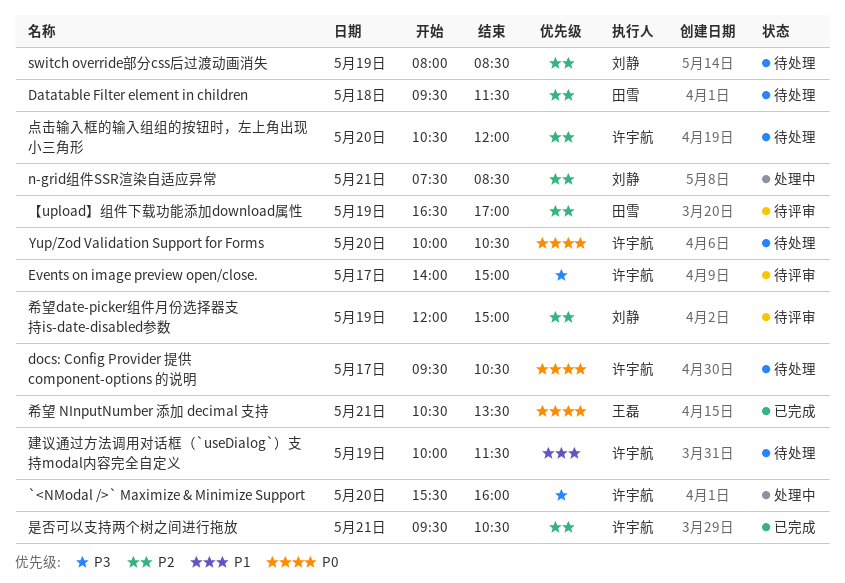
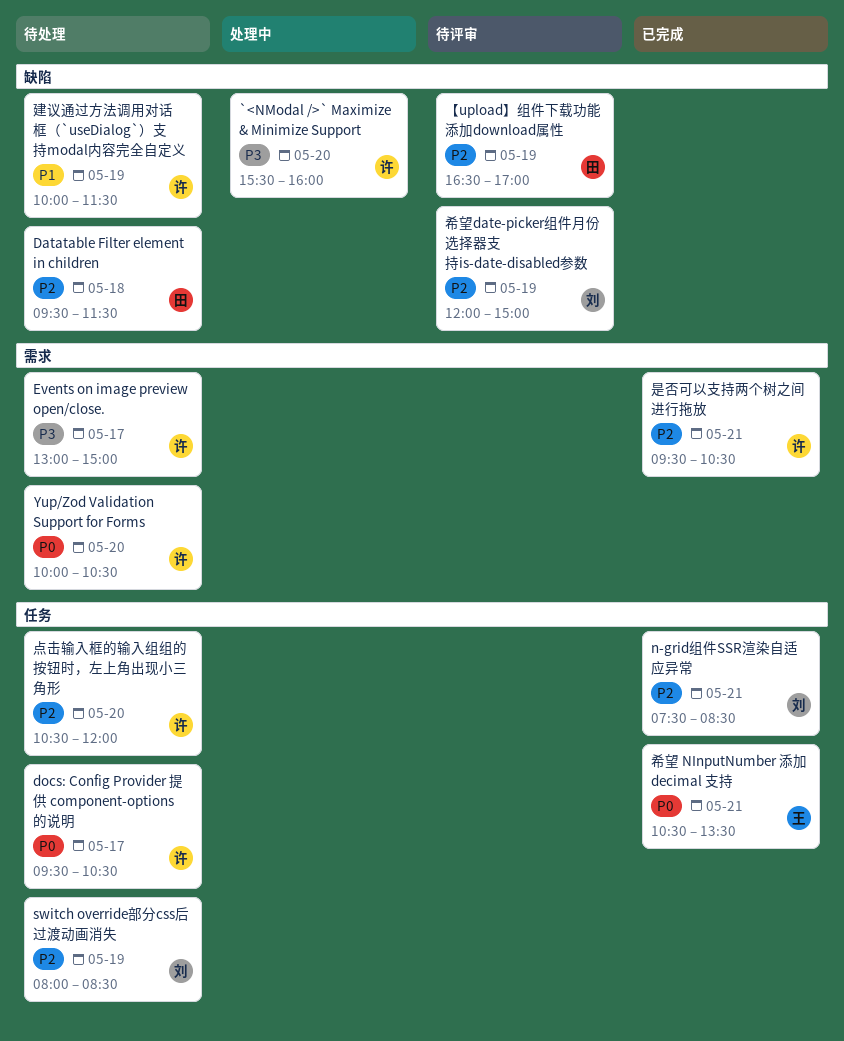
Events on image preview open/close., status: 待评审 -> 待处理
Events on image preview open/close., begins: 14:00 -> 13:00
n-grid组件SSR渲染自适应异常, status: 处理中 -> 已完成

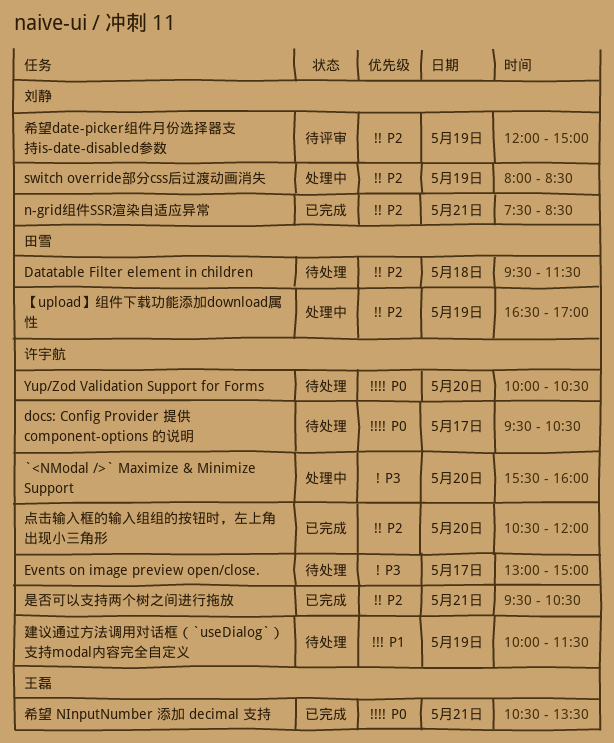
switch override部分css后过渡动画消失, status: 待处理 -> 处理中
【upload】组件下载功能添加download属性, status: 待评审 -> 处理中
点击输入框的输入组组的按钮时，左上角出现小三角形, status: 待处理 -> 已完成

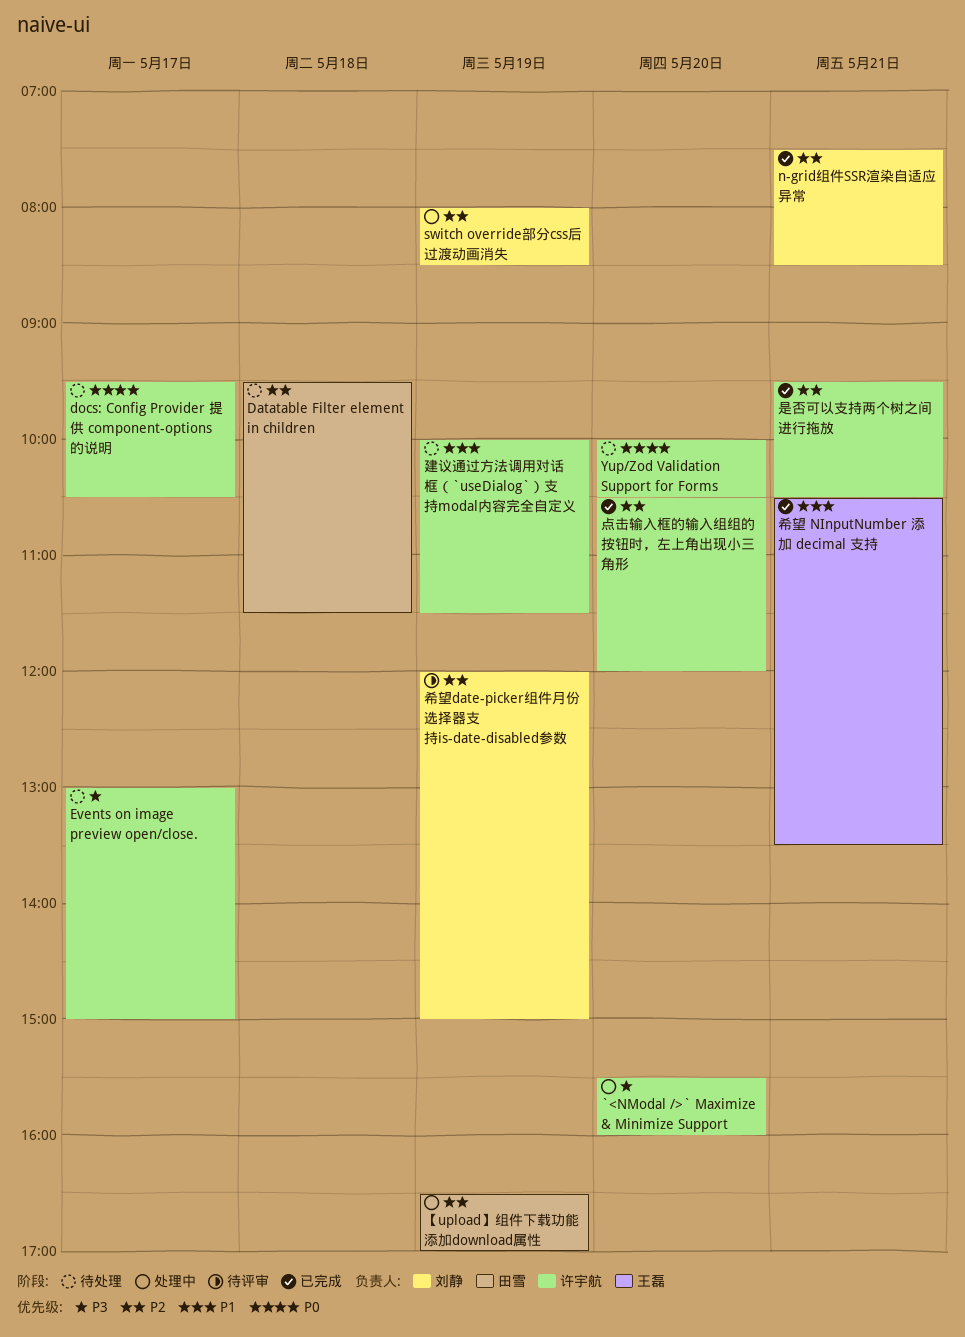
希望 NInputNumber 添加 decimal 支持, priority: P0 -> P1

